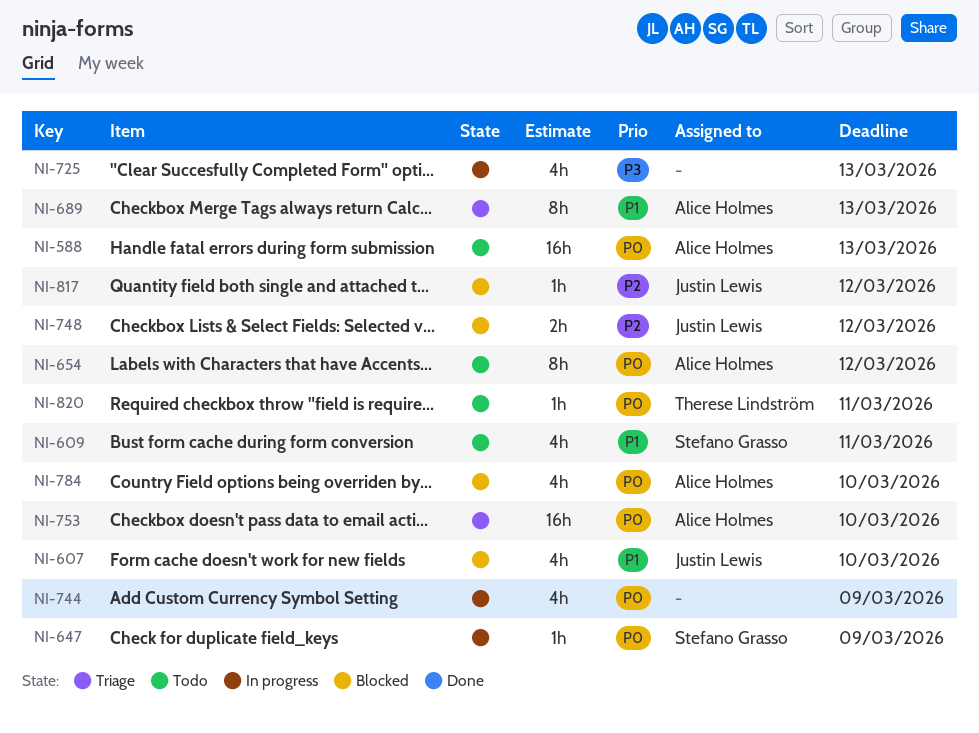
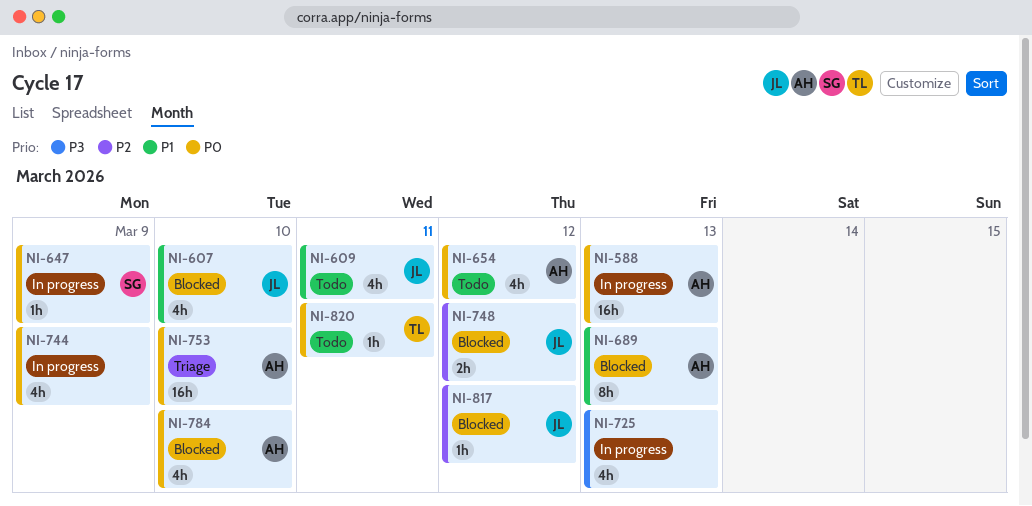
NI-588, status: Todo -> In progress
NI-609, owner: Stefano Grasso -> Justin Lewis
NI-654, estimate: 8h -> 4h
NI-689, status: Triage -> Blocked

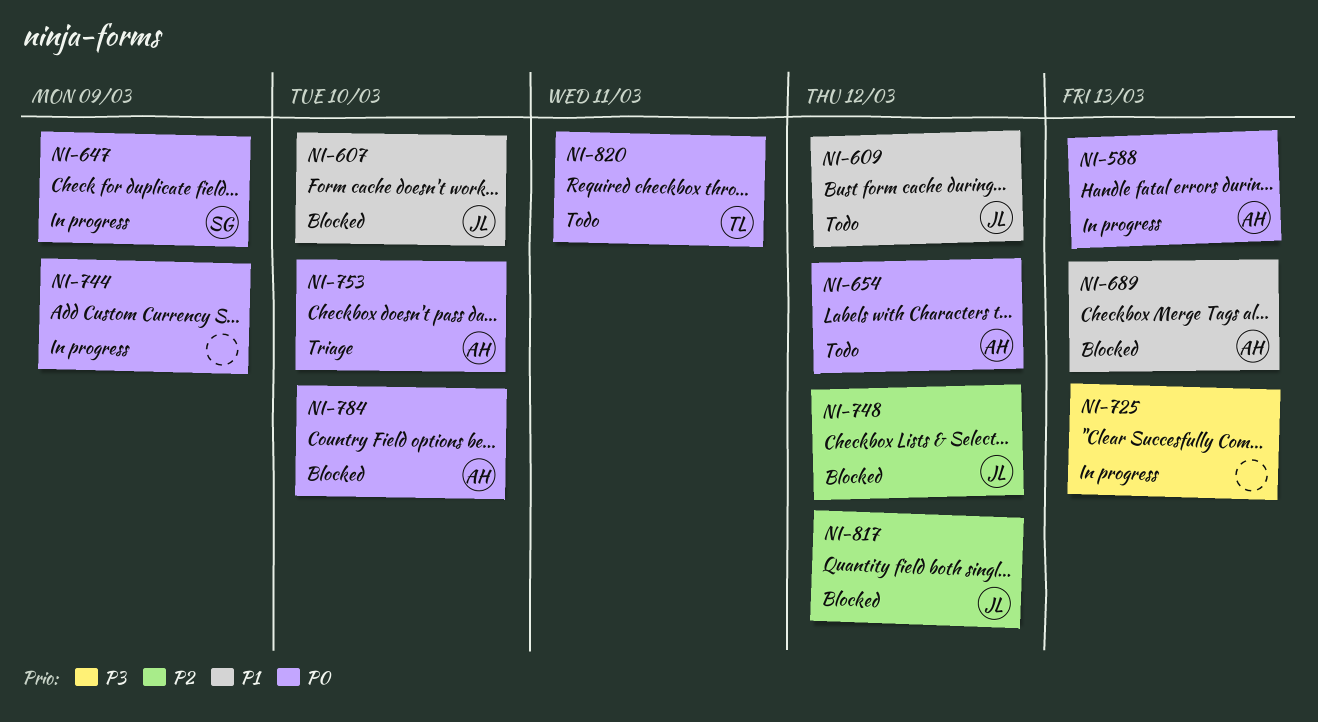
NI-609, due: Mar 11 -> Mar 12

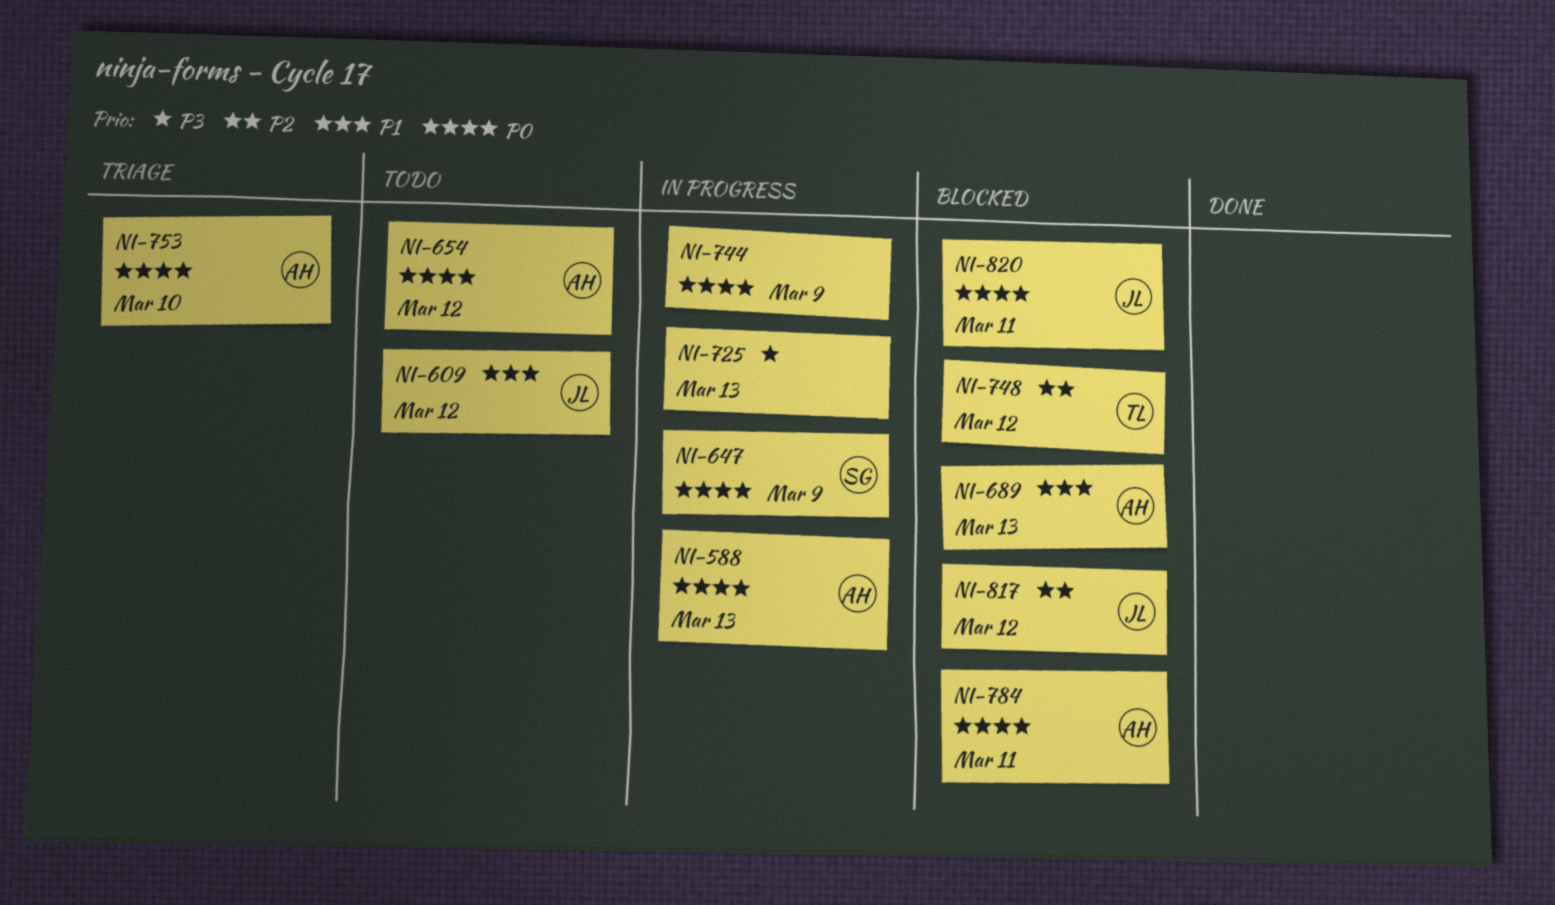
NI-607: present -> none
NI-748, owner: JL -> TL
NI-784, due: Mar 10 -> Mar 11
NI-820, status: Todo -> Blocked
NI-820, owner: TL -> JL

